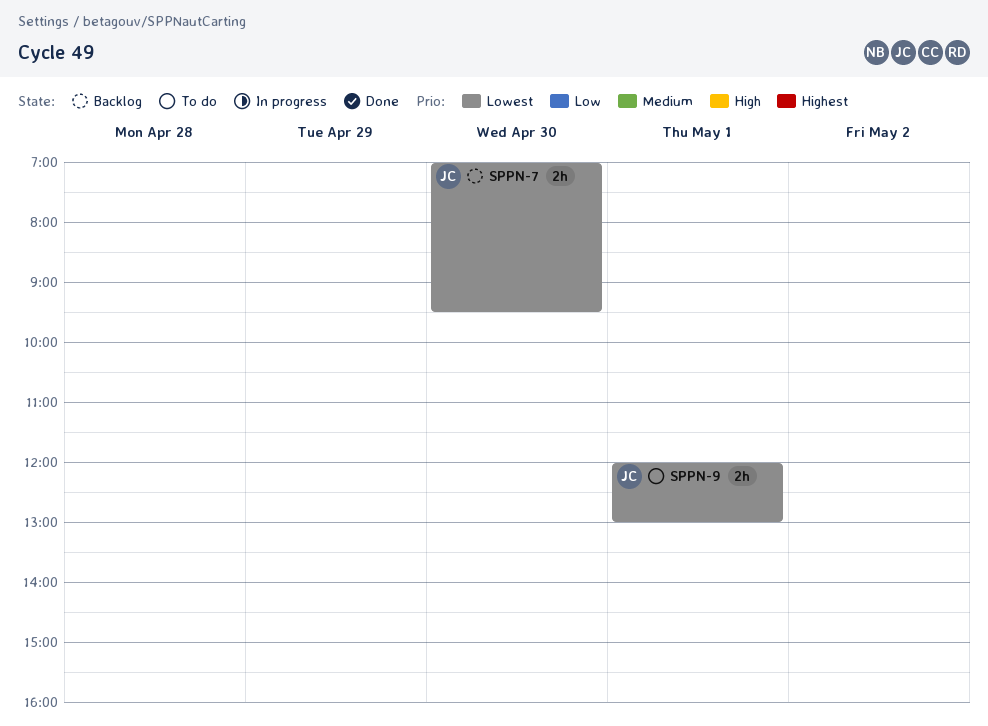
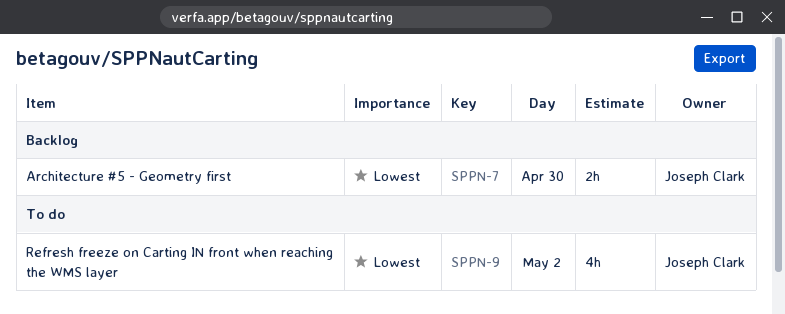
SPPN-9, estimate: 2h -> 4h
SPPN-9, day: May 1 -> May 2

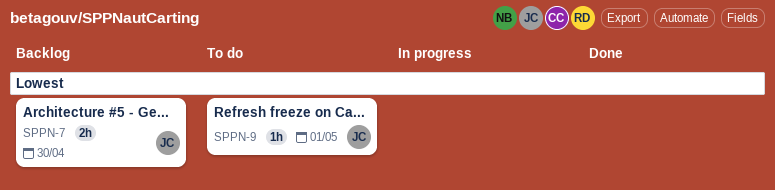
SPPN-9, estimate: 4h -> 1h
SPPN-9, day: May 2 -> May 1

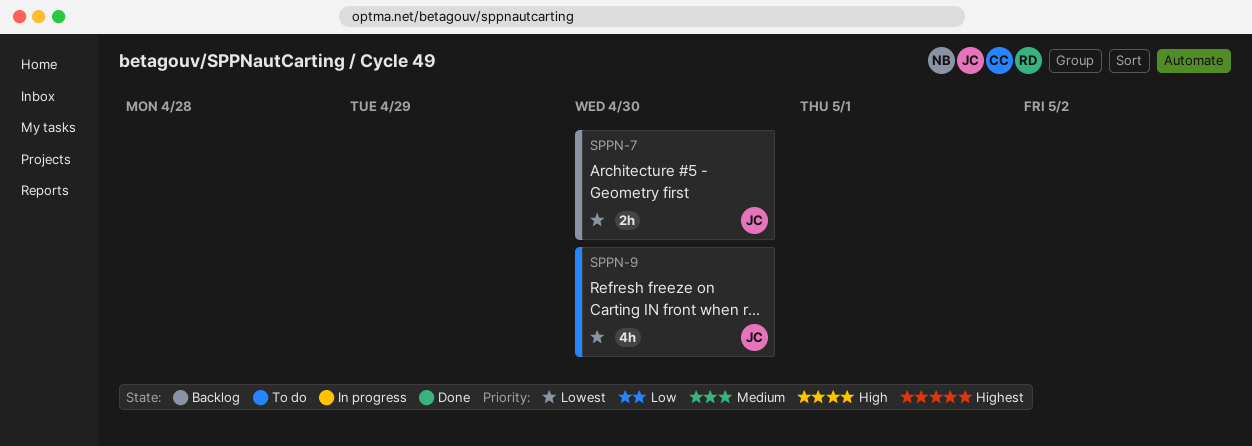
SPPN-9, estimate: 1h -> 4h
SPPN-9, day: May 1 -> Apr 30

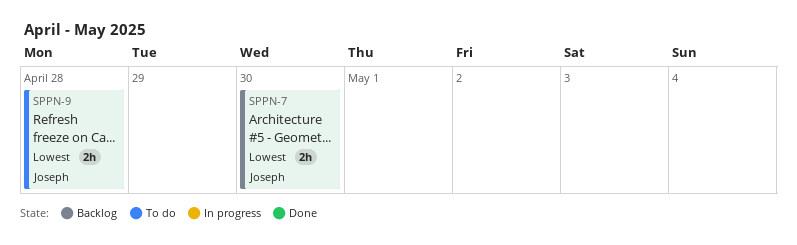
SPPN-9, estimate: 4h -> 2h
SPPN-9, day: Apr 30 -> Apr 28

